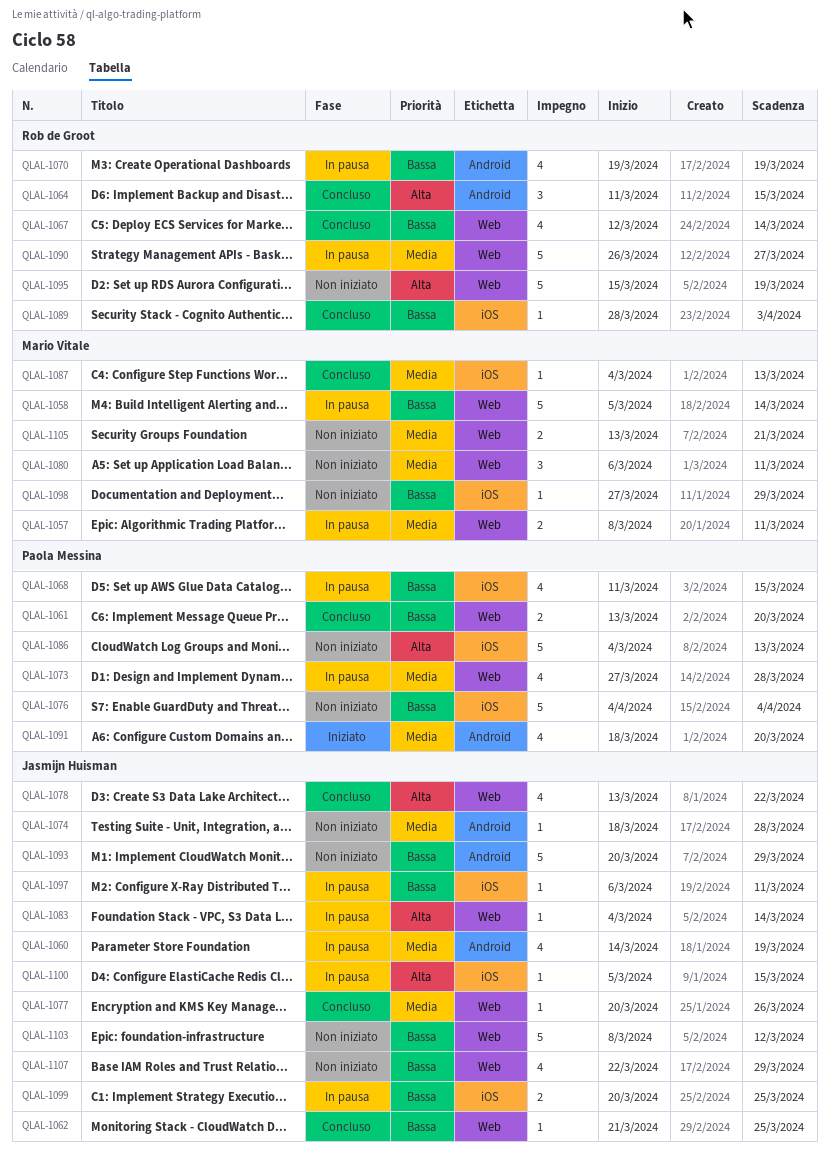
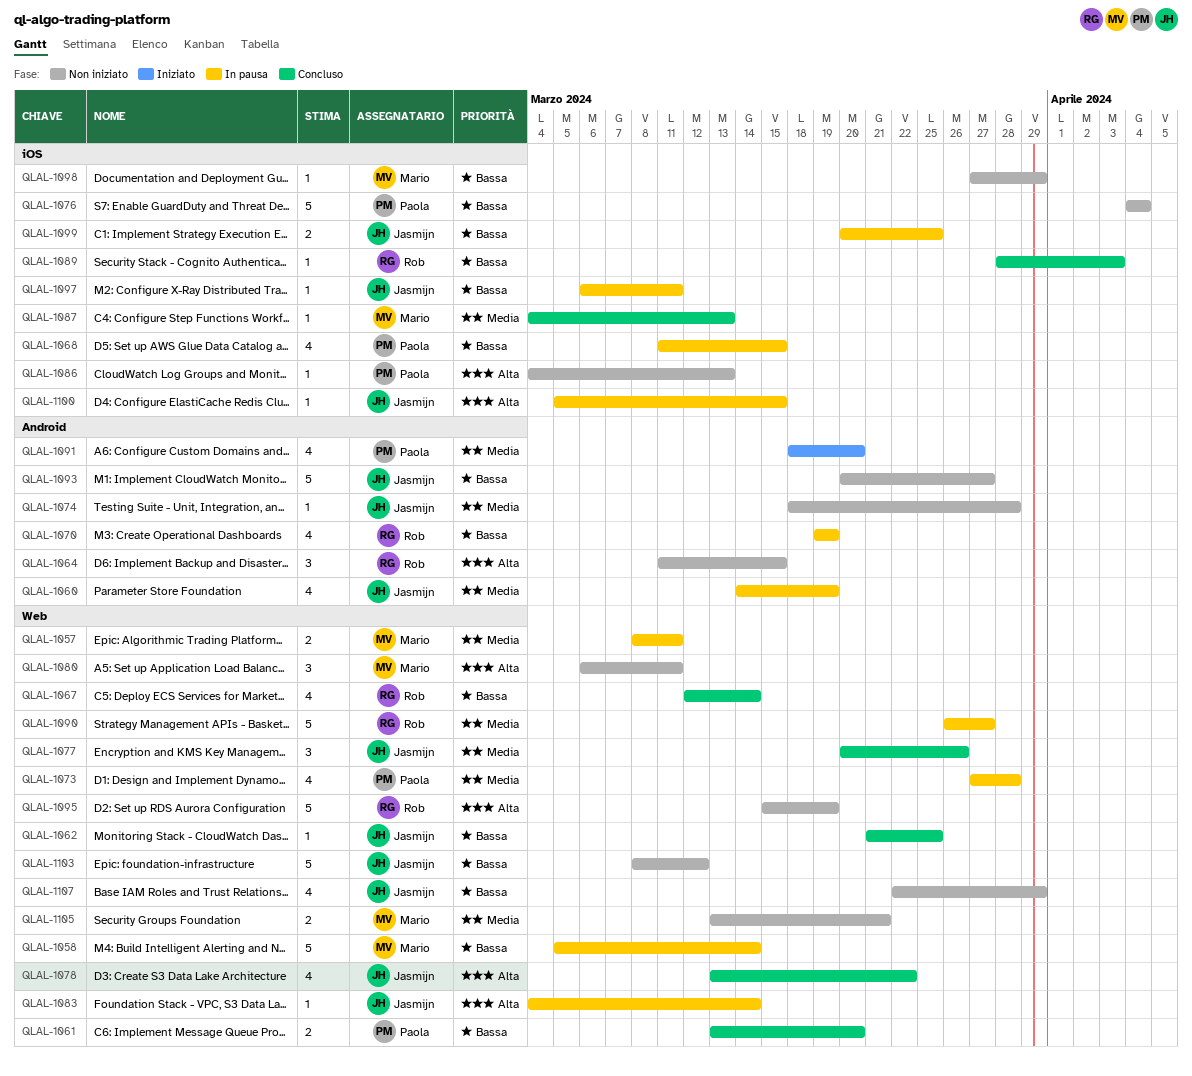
QLAL-1064, status: Concluso -> Non iniziato
QLAL-1077, estimate: 1 -> 3
QLAL-1080, priority: Media -> Alta
QLAL-1086, estimate: 5 -> 1
QLAL-1093, due: Mar 29 -> Mar 27

